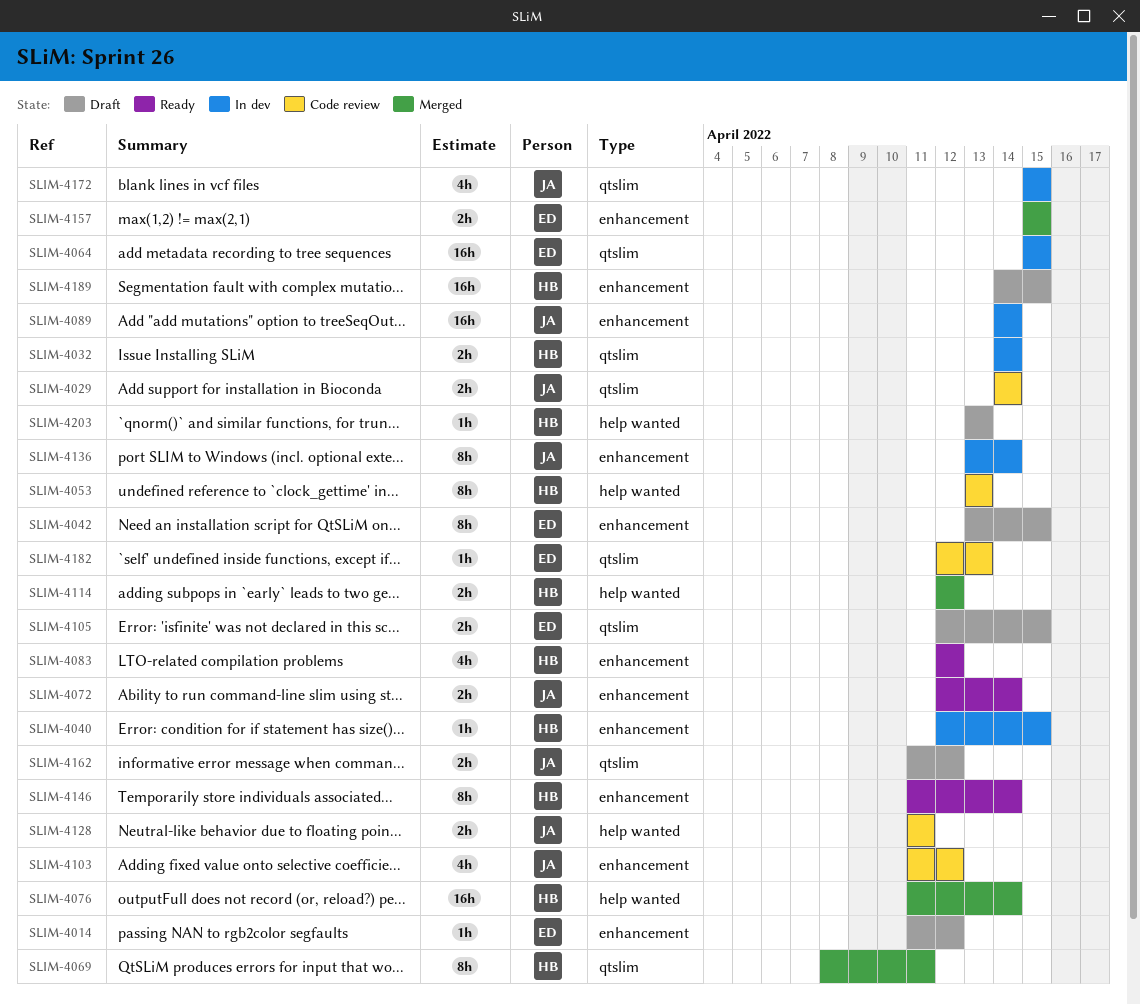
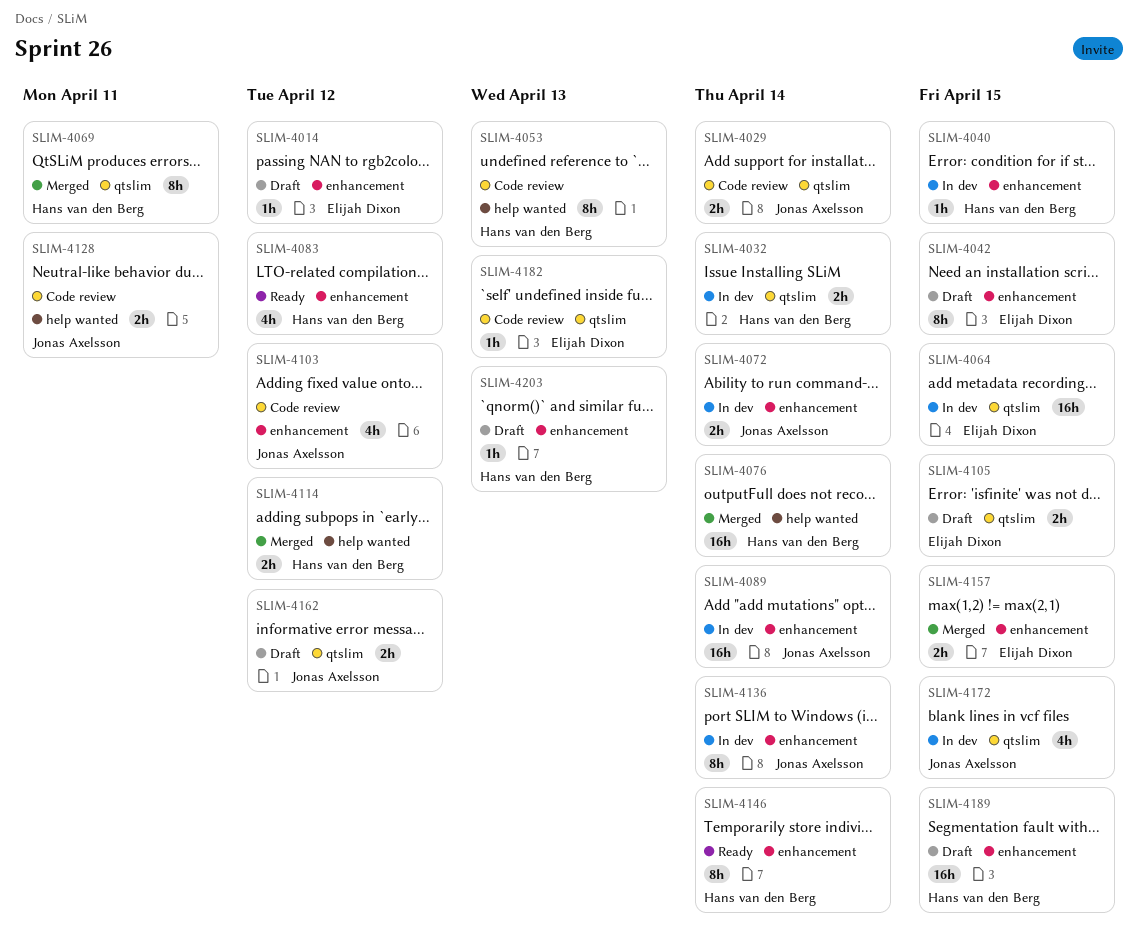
SLIM-4072, status: Ready -> In dev
SLIM-4203, label: help wanted -> enhancement

